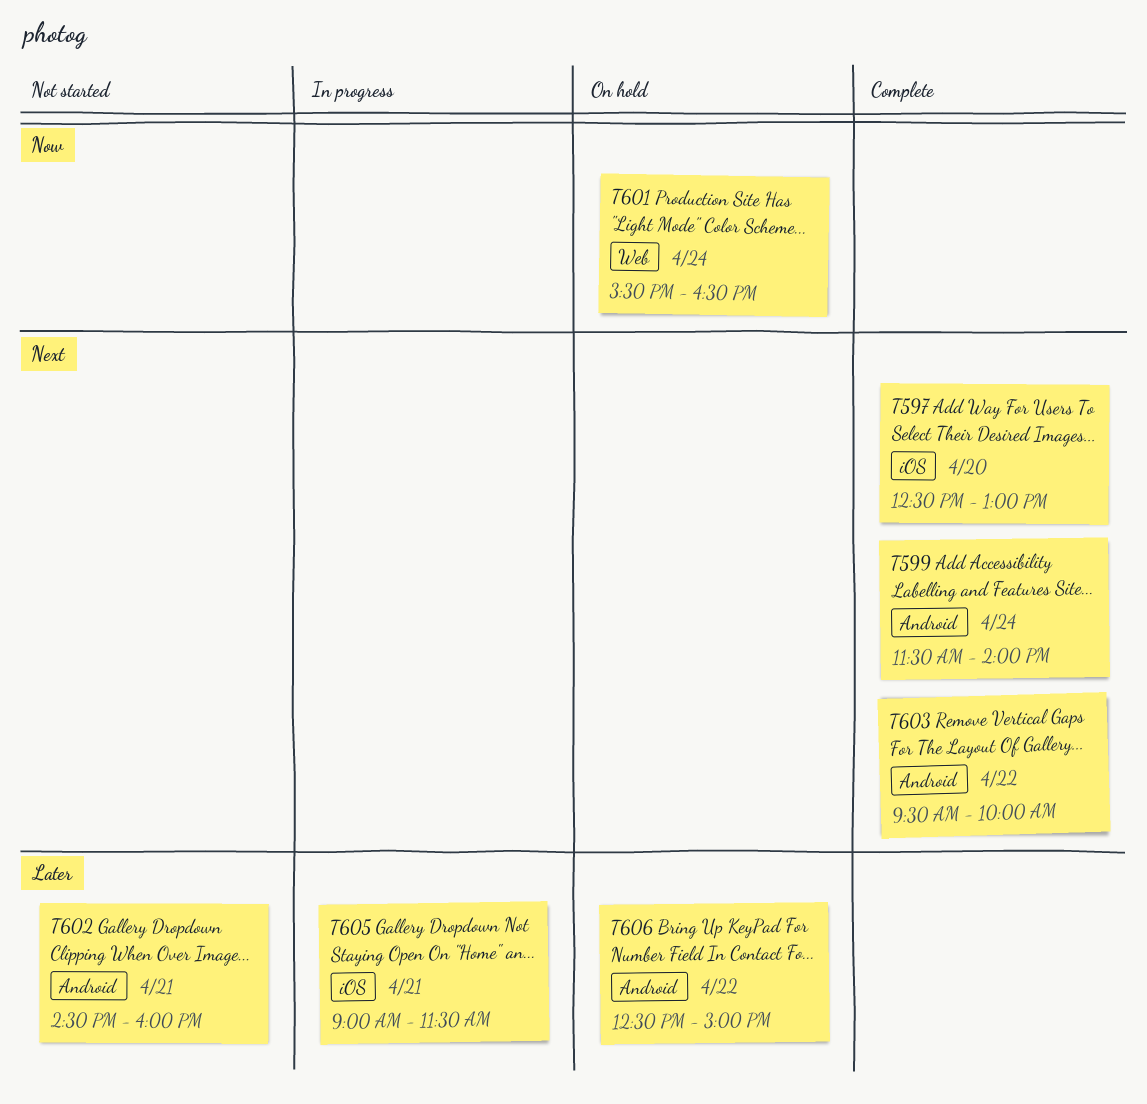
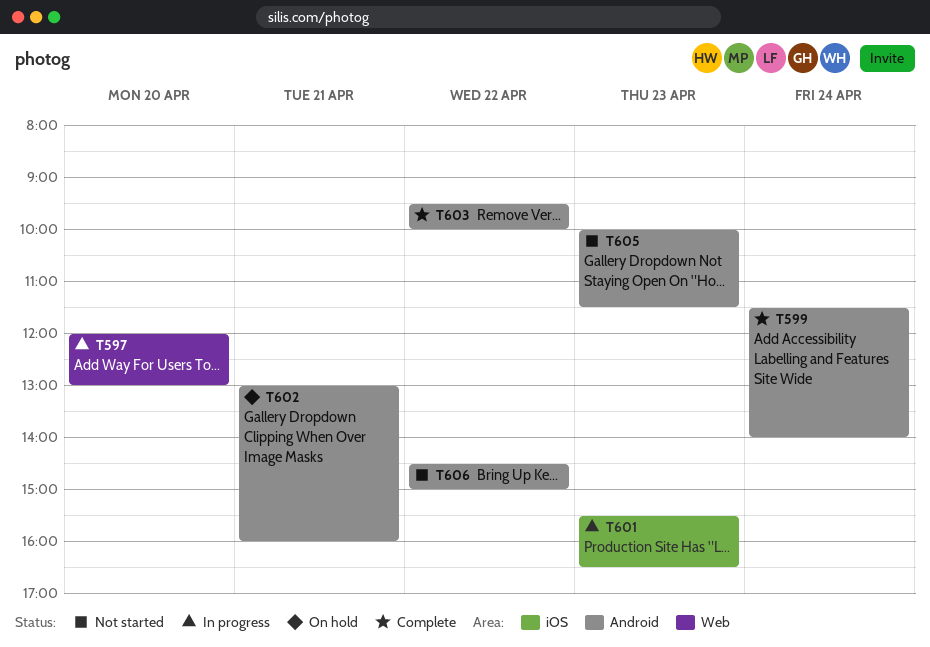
T597, status: Complete -> In progress
T597, label: iOS -> Web
T597, begins: 12:30 -> 12:00
T601, status: On hold -> In progress
T601, label: Web -> iOS
T601, day: Apr 24 -> Apr 23
T602, status: Not started -> On hold
T602, begins: 14:30 -> 13:00
T605, status: In progress -> Not started
T605, label: iOS -> Android
T605, day: Apr 21 -> Apr 23
T605, begins: 09:00 -> 10:00
T606, status: On hold -> Not started
T606, begins: 12:30 -> 14:30

